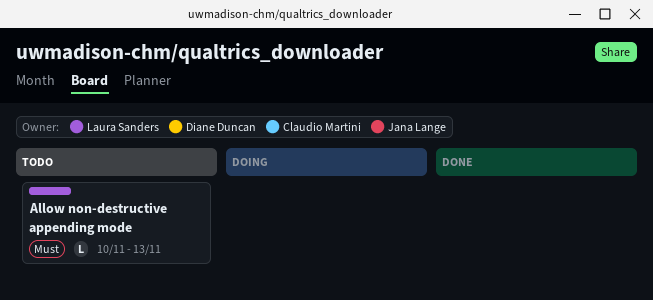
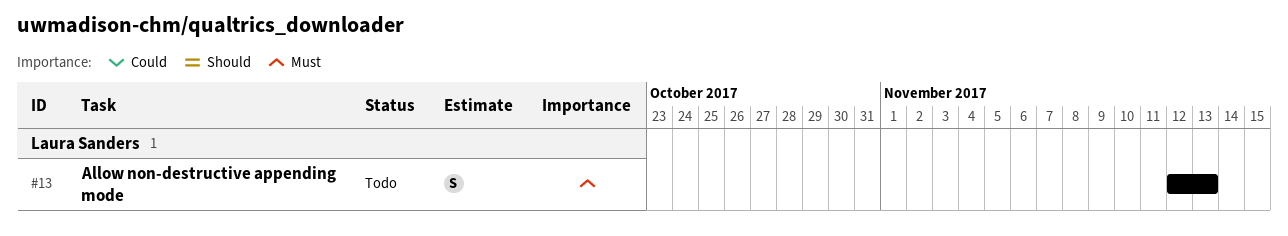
Allow non-destructive appending mode, estimate: L -> S
Allow non-destructive appending mode, start: Nov 10 -> Nov 12

